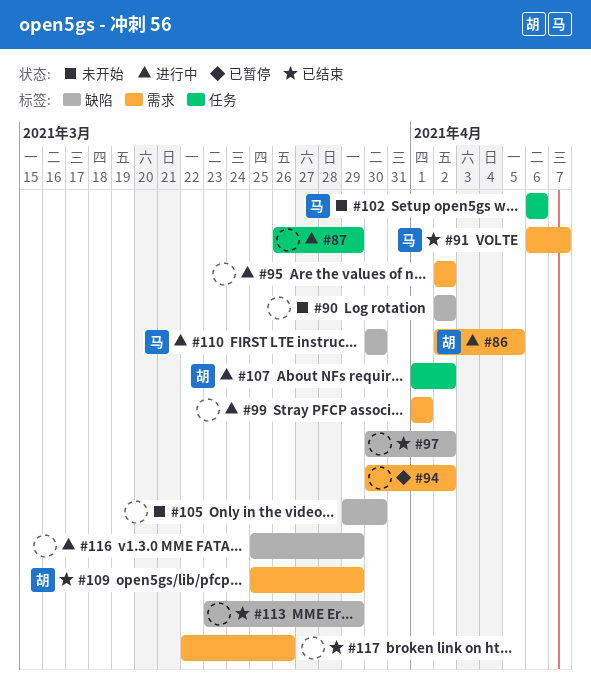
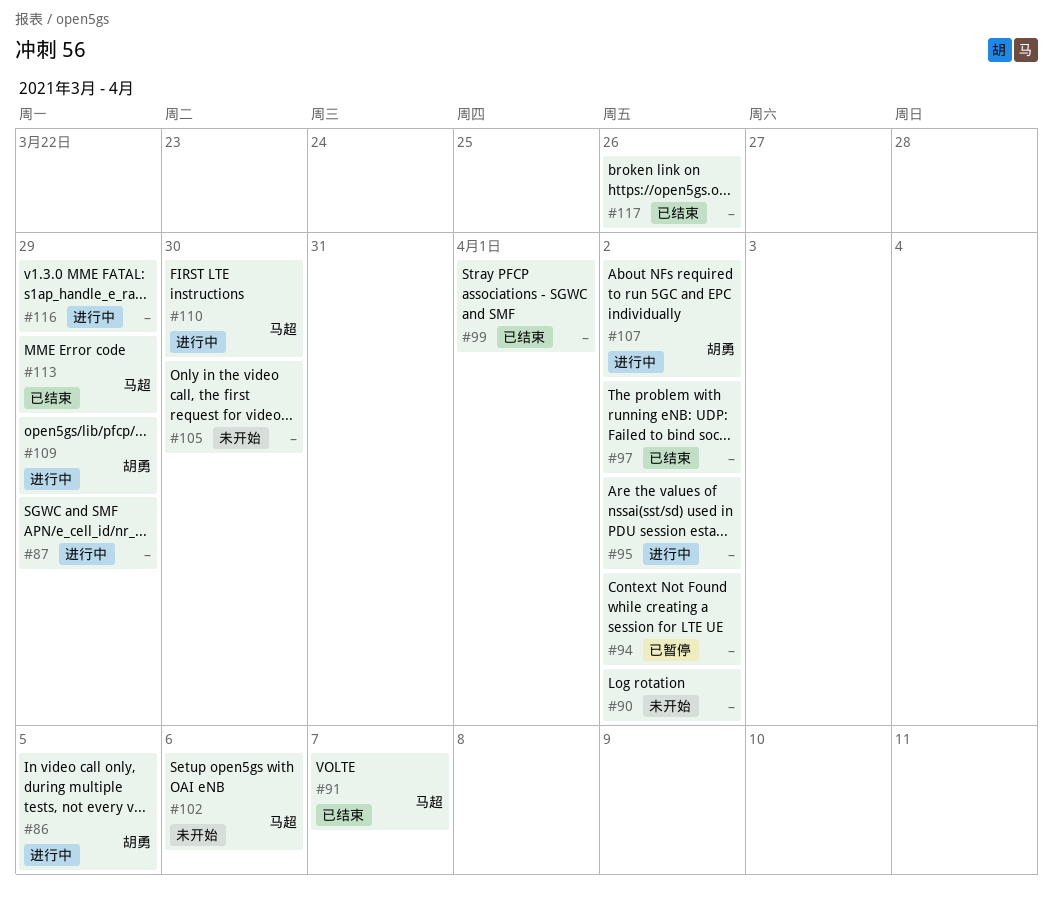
#99, status: 进行中 -> 已结束
#109, status: 已结束 -> 进行中
#113, owner: none -> 马超

